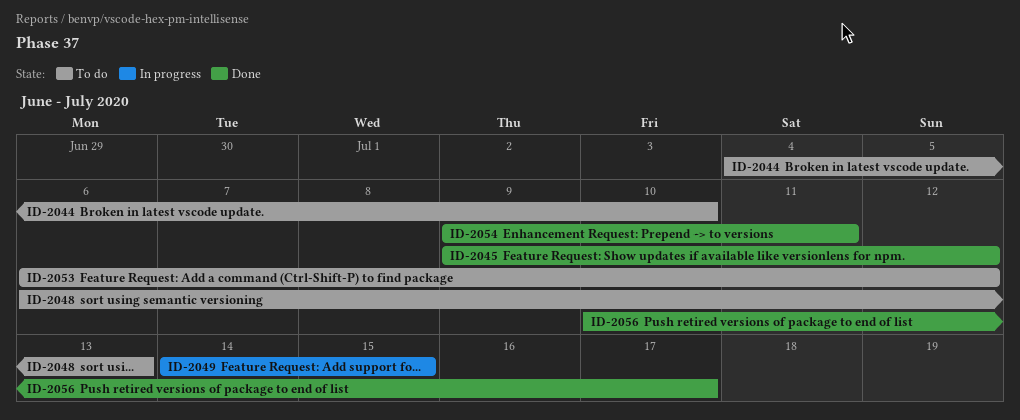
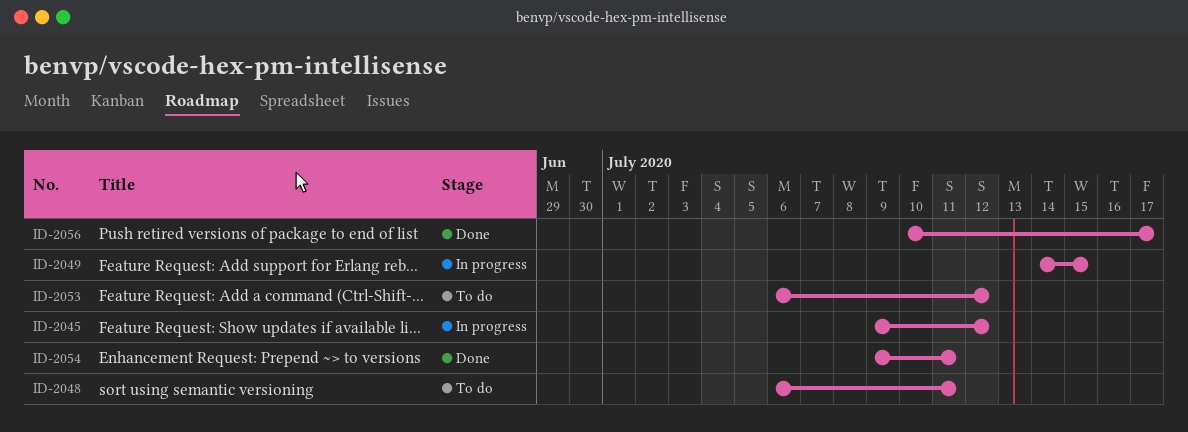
ID-2044: present -> none
ID-2045, status: Done -> In progress
ID-2048, due: Jul 13 -> Jul 11

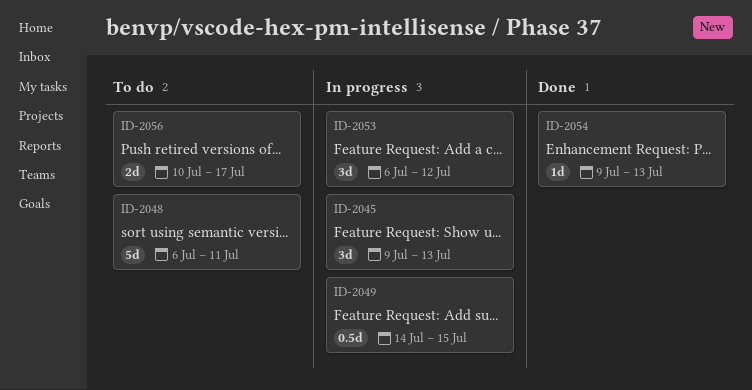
ID-2045, due: Jul 12 -> Jul 13
ID-2053, status: To do -> In progress
ID-2054, due: Jul 11 -> Jul 13
ID-2056, status: Done -> To do

